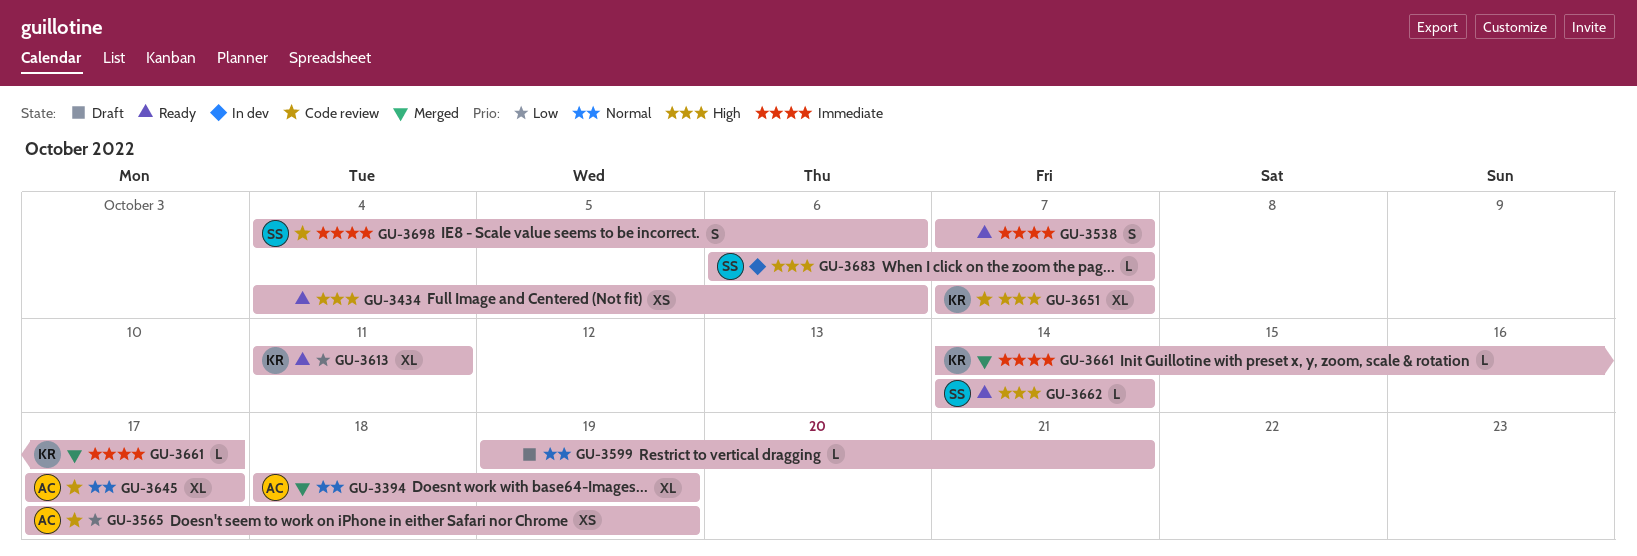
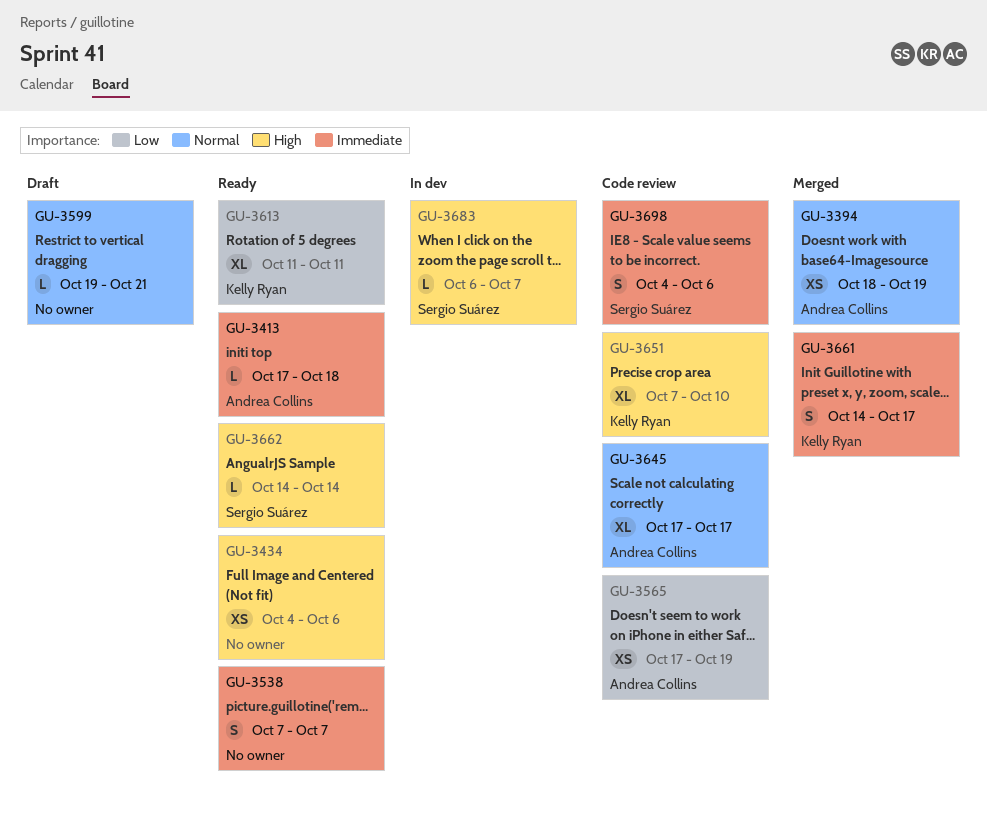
GU-3394, estimate: XL -> XS
GU-3413: none -> present
GU-3651, due: Oct 7 -> Oct 10
GU-3661, estimate: L -> S

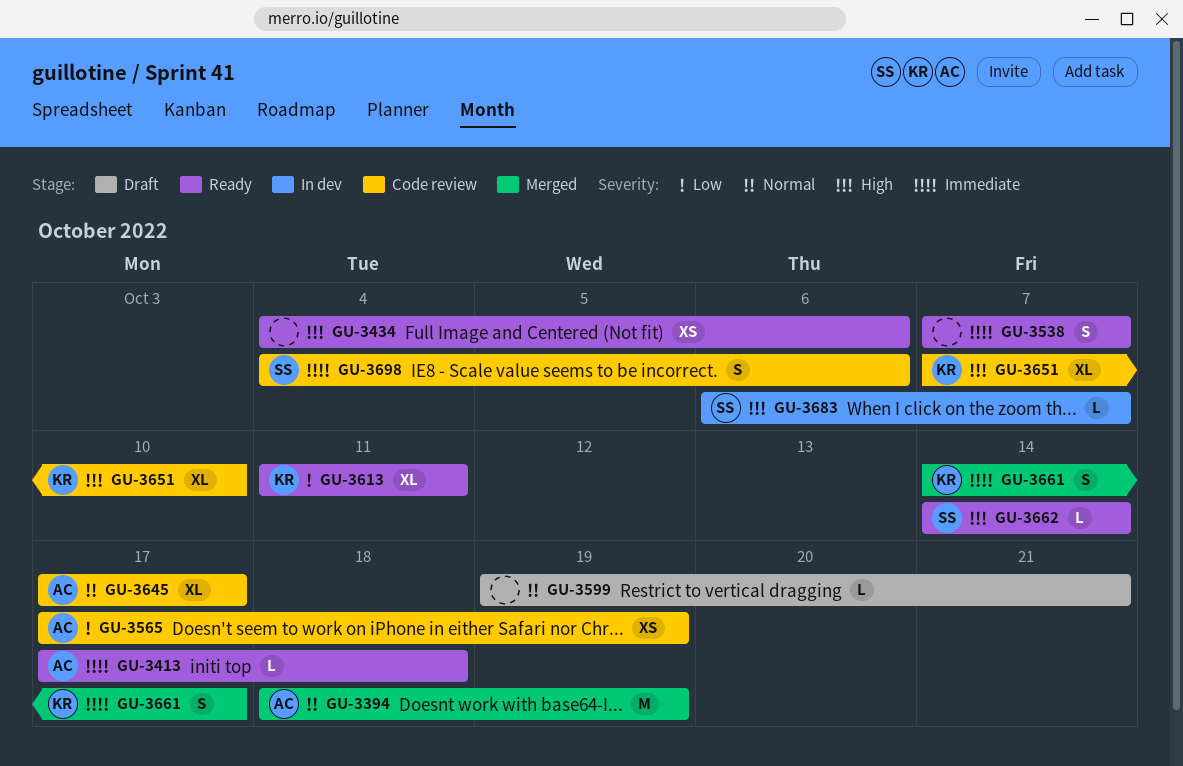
GU-3394, estimate: XS -> M

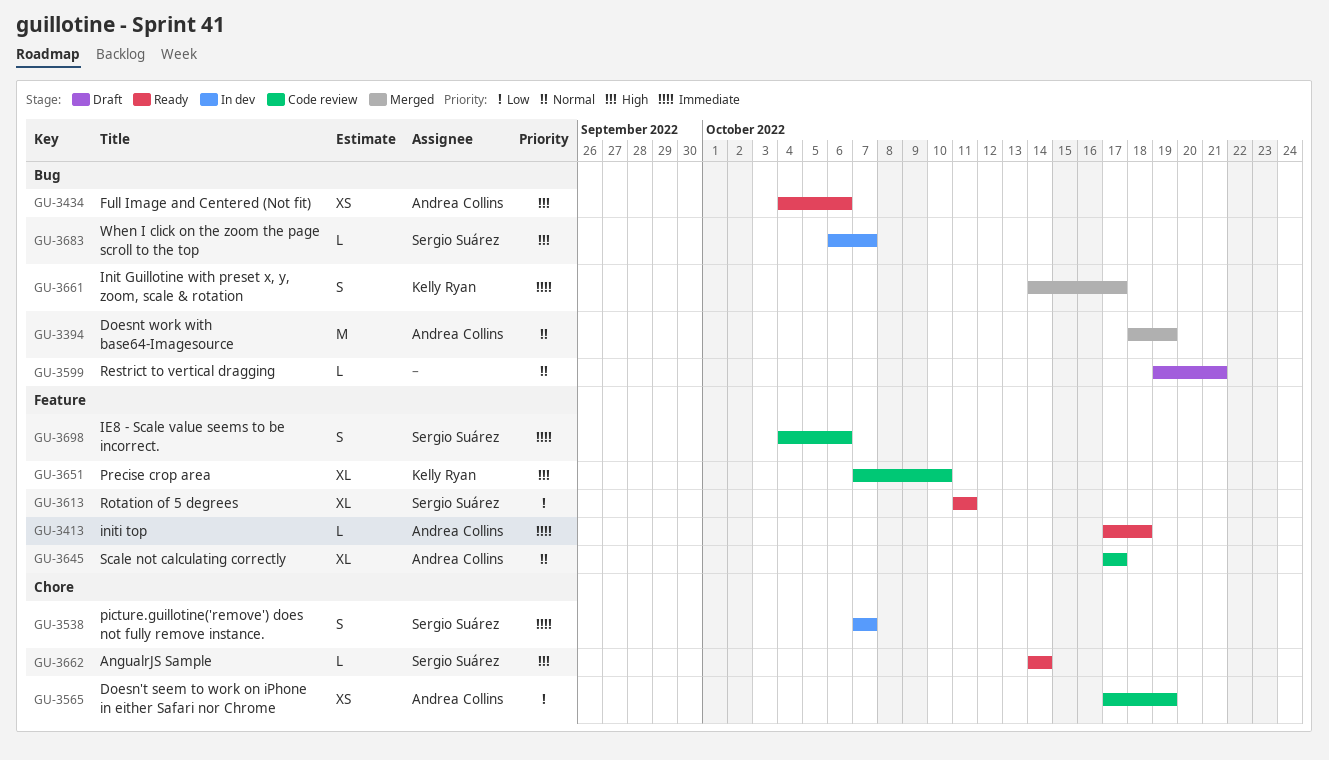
GU-3434, owner: none -> Andrea Collins
GU-3538, status: Ready -> In dev
GU-3538, owner: none -> Sergio Suárez
GU-3613, owner: Kelly Ryan -> Sergio Suárez

